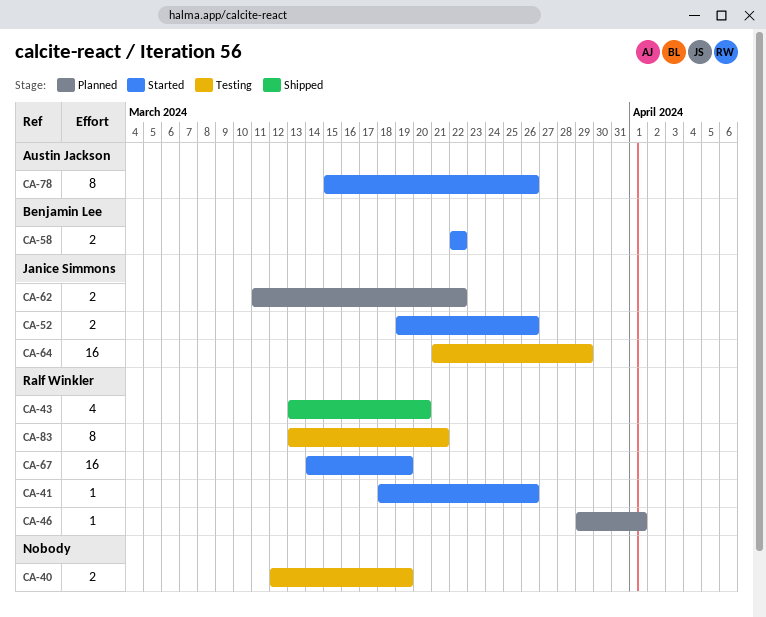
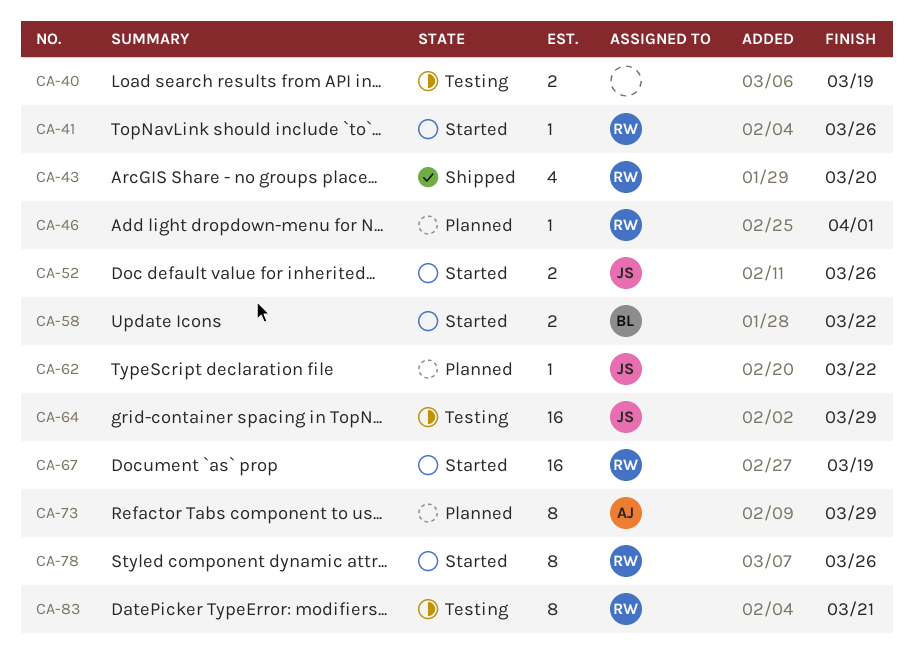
CA-62, estimate: 2 -> 1
CA-73: none -> present
CA-78, owner: Austin Jackson -> Ralf Winkler

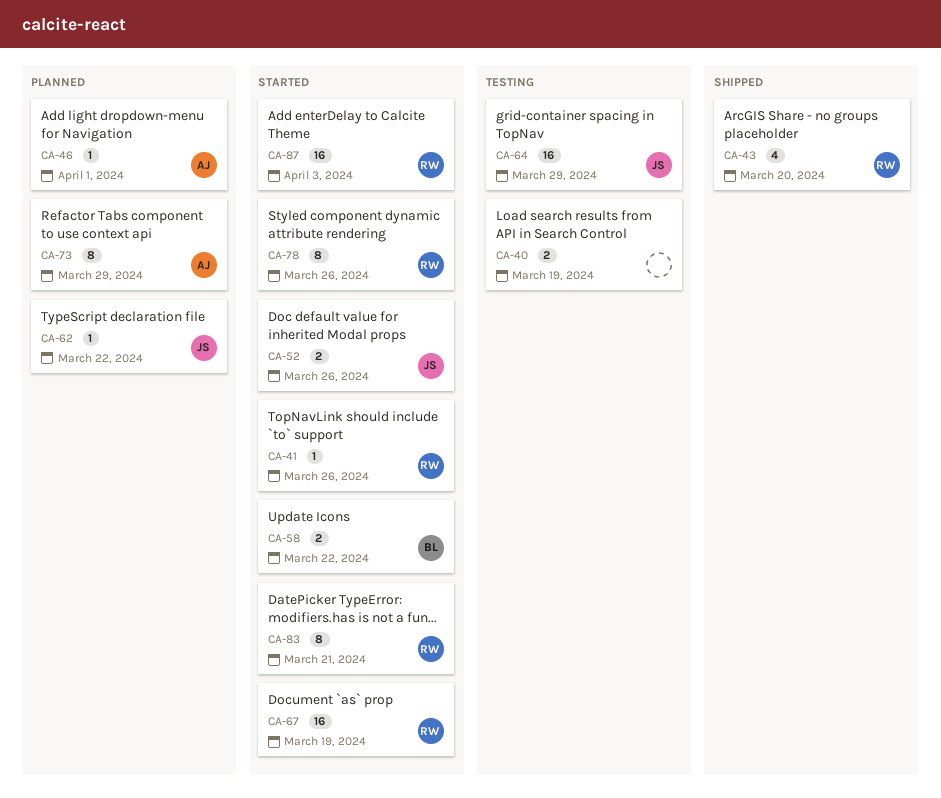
CA-46, owner: RW -> AJ
CA-83, status: Testing -> Started
CA-87: none -> present

